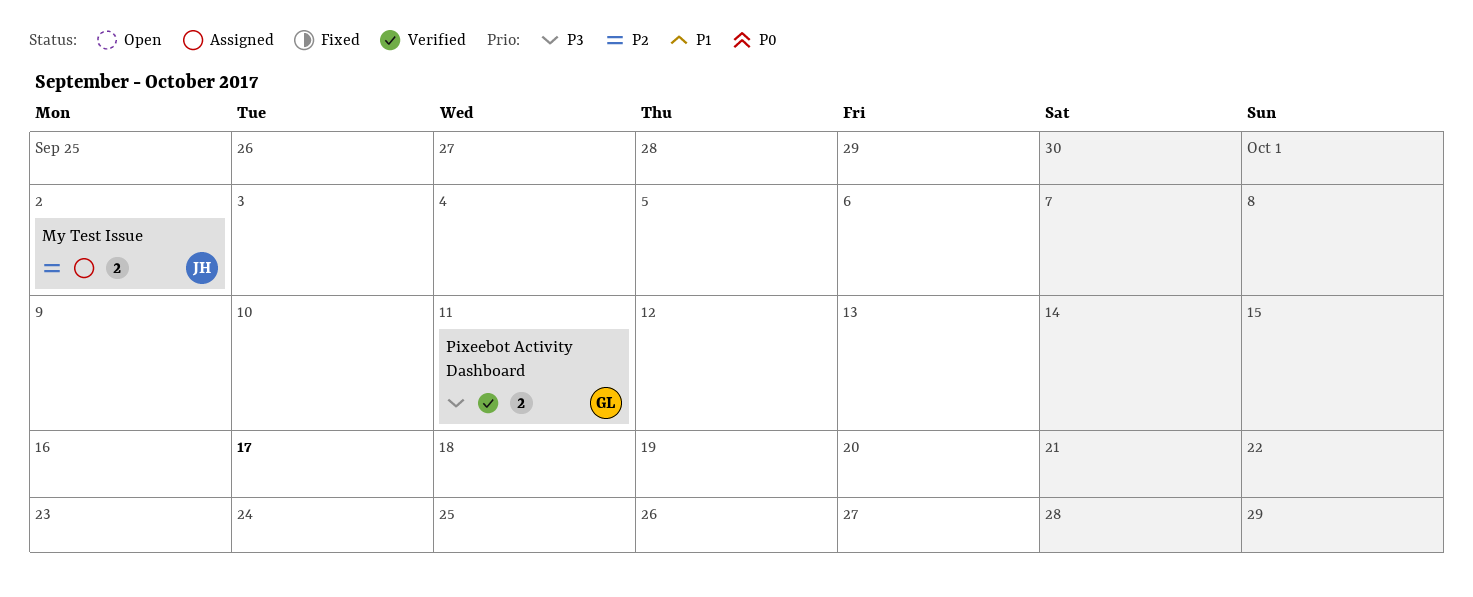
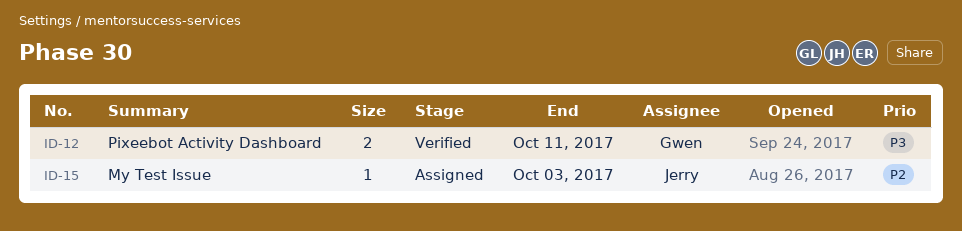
My Test Issue, estimate: 2 -> 1
My Test Issue, due: Oct 2 -> Oct 3

